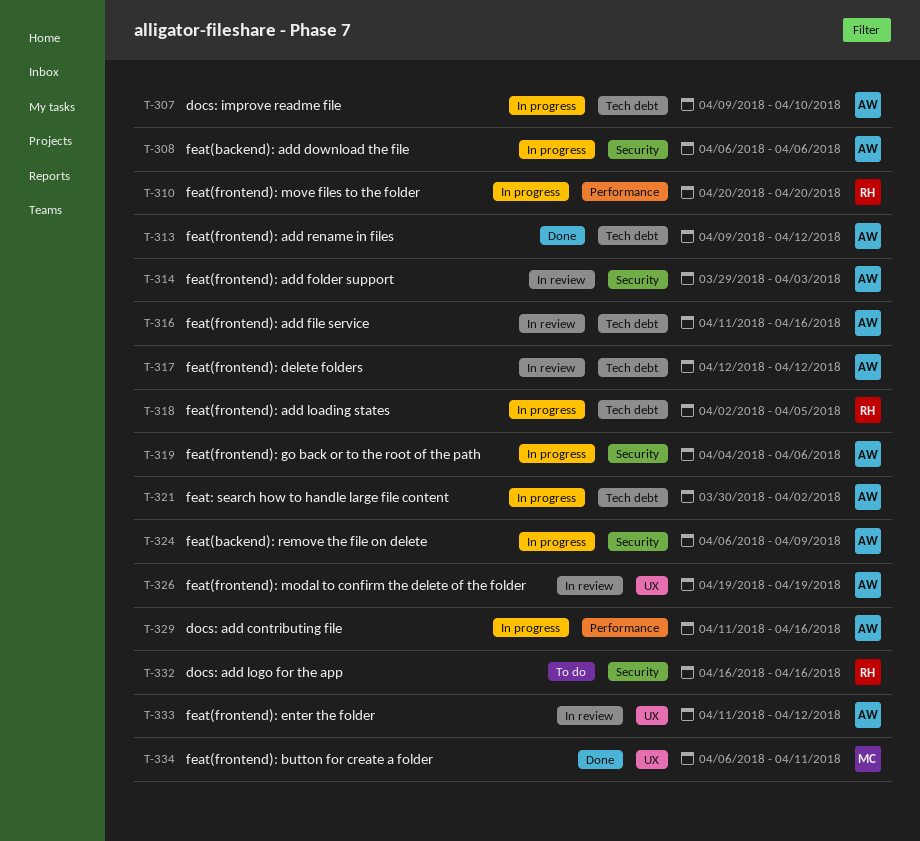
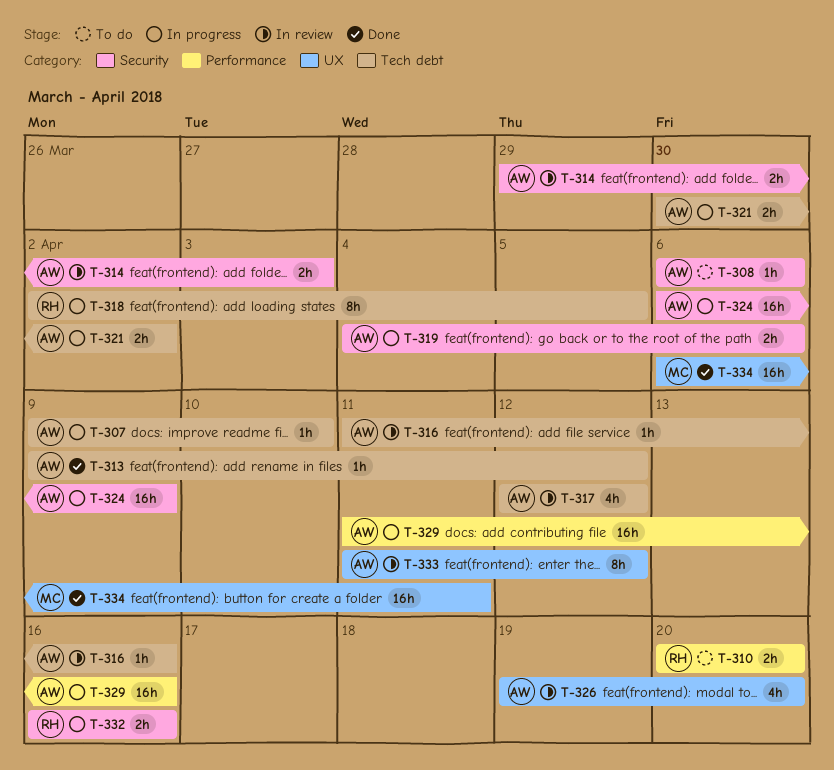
T-308, status: In progress -> To do
T-310, status: In progress -> To do
T-326, due: Apr 19 -> Apr 20
T-332, status: To do -> In progress

